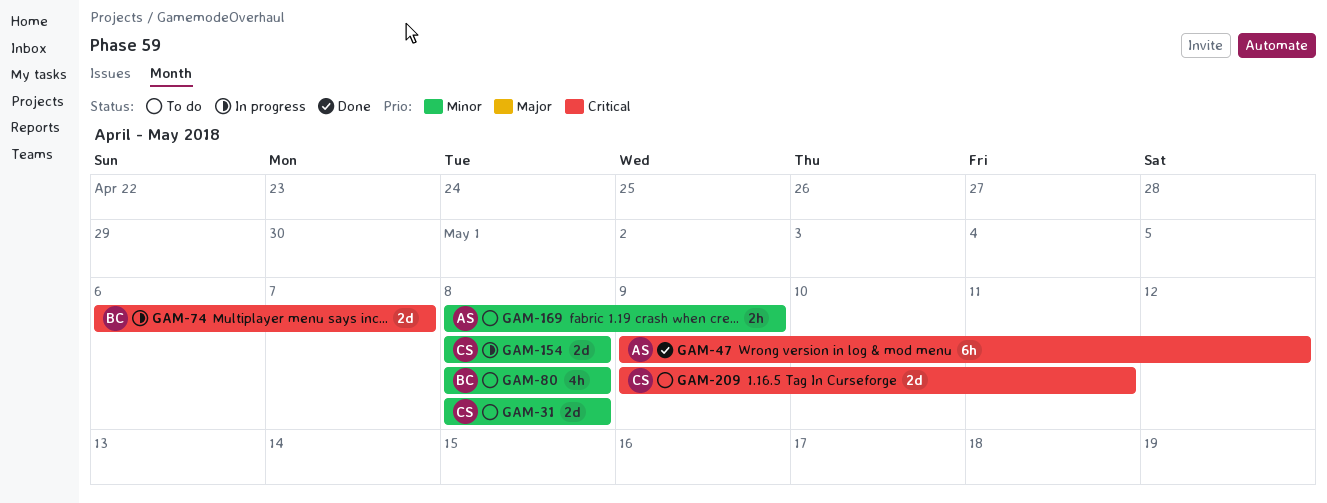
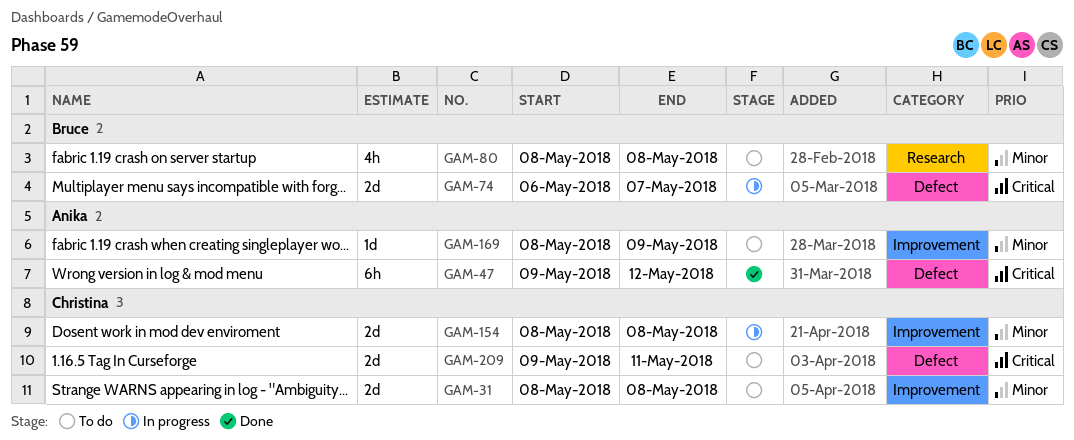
GAM-169, estimate: 2h -> 1d

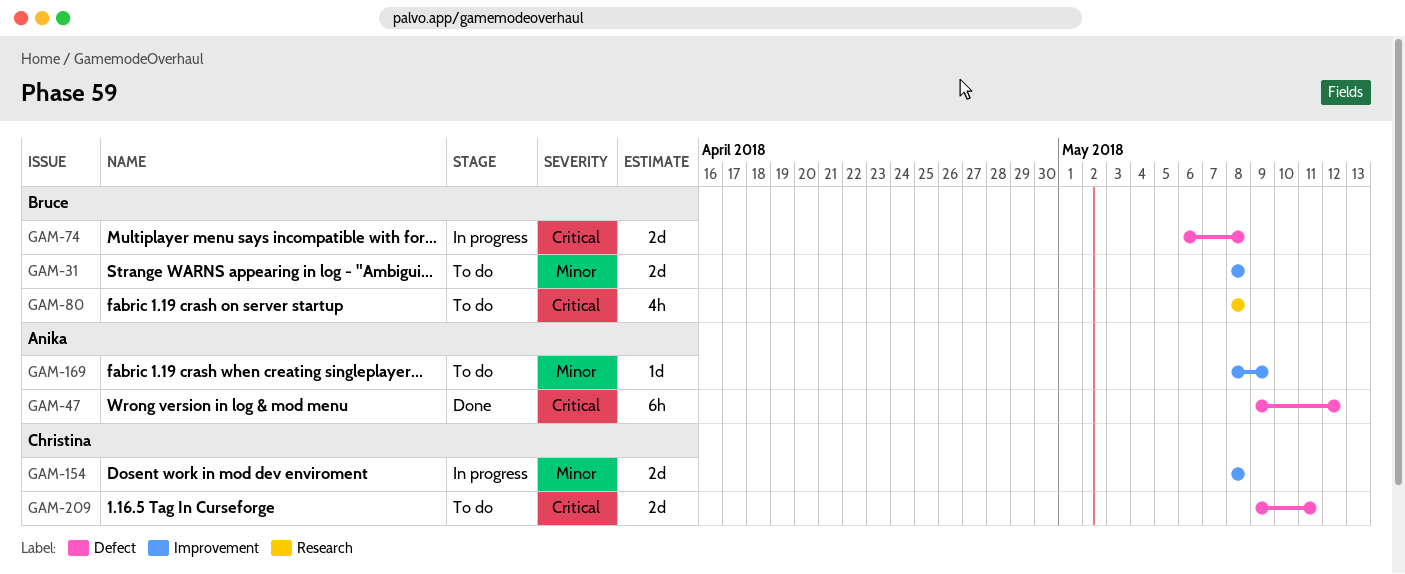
GAM-31, owner: Christina -> Bruce
GAM-74, due: May 7 -> May 8
GAM-80, priority: Minor -> Critical

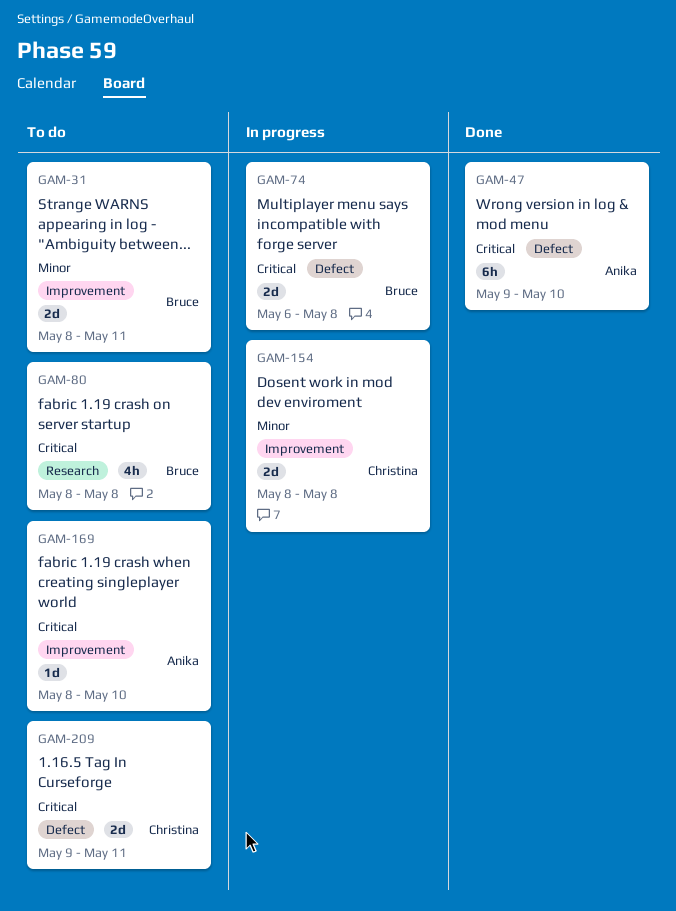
GAM-31, due: May 8 -> May 11
GAM-47, due: May 12 -> May 10
GAM-169, priority: Minor -> Critical
GAM-169, due: May 9 -> May 10

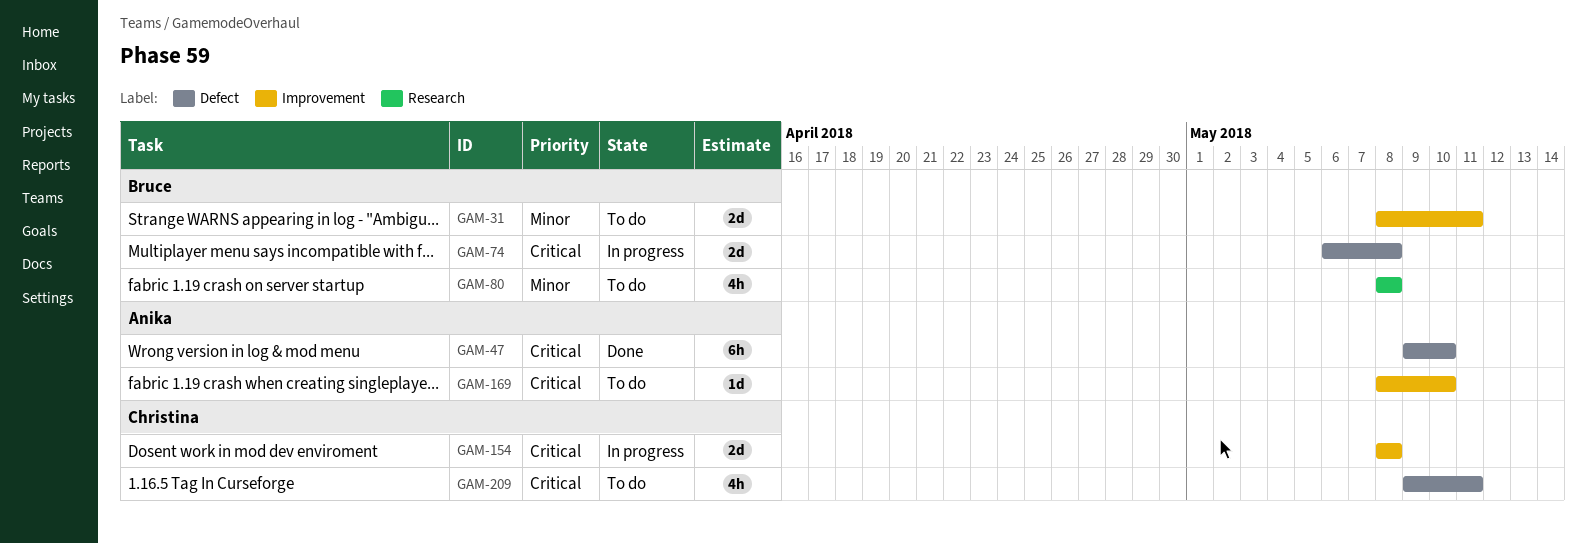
GAM-80, priority: Critical -> Minor
GAM-154, priority: Minor -> Critical
GAM-209, estimate: 2d -> 4h

